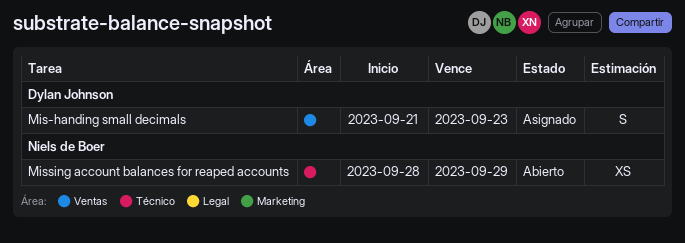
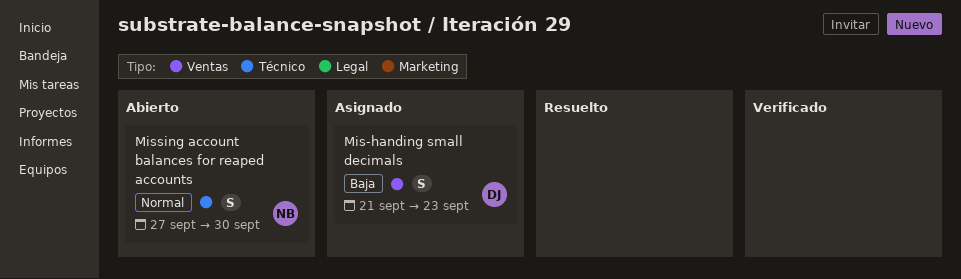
Missing account balances for reaped accounts, estimate: XS -> S
Missing account balances for reaped accounts, start: Sep 28 -> Sep 27
Missing account balances for reaped accounts, due: Sep 29 -> Sep 30

